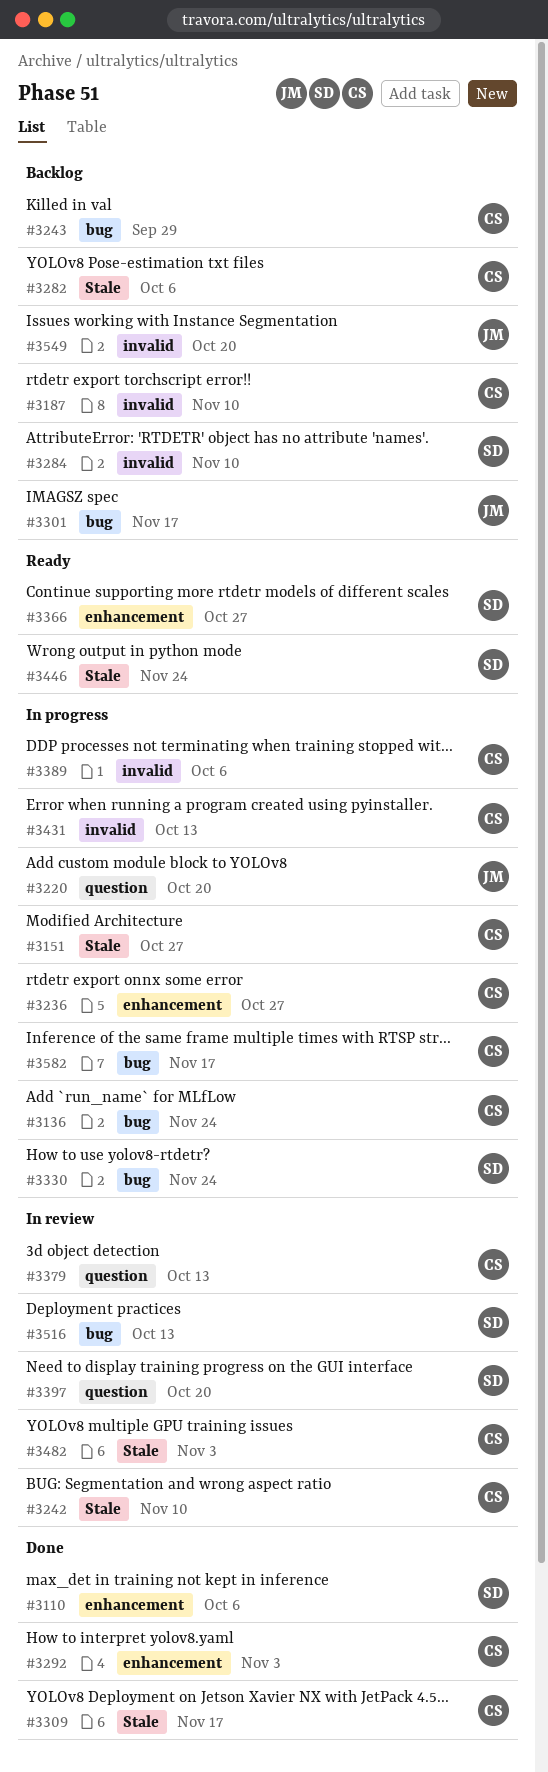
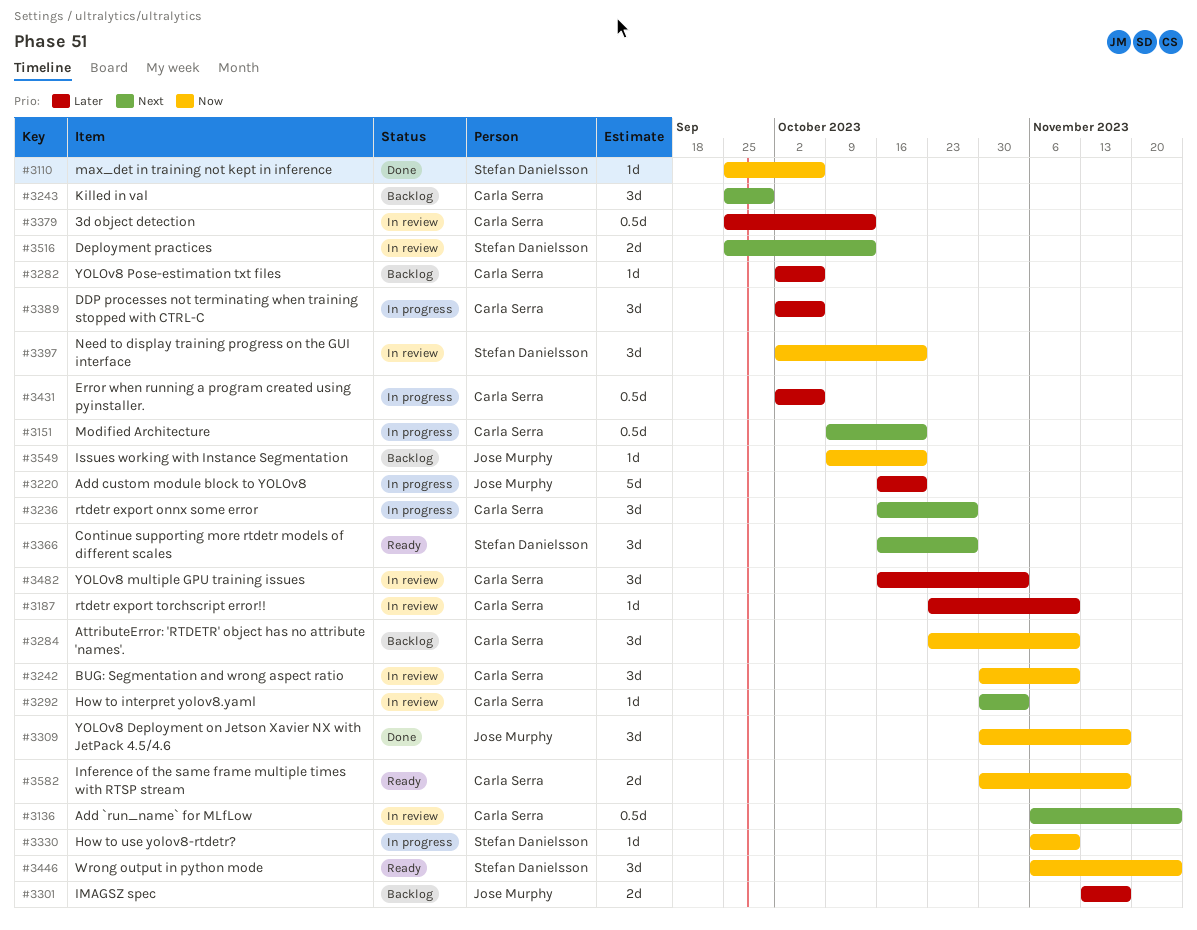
#3136, status: In progress -> In review
#3151, due: Oct 27 -> Oct 20
#3187, status: Backlog -> In review
#3284, owner: Stefan Danielsson -> Carla Serra
#3292, status: Done -> In review
#3309, owner: Carla Serra -> Jose Murphy
#3330, due: Nov 24 -> Nov 10
#3431, due: Oct 13 -> Oct 6
#3582, status: In progress -> Ready

